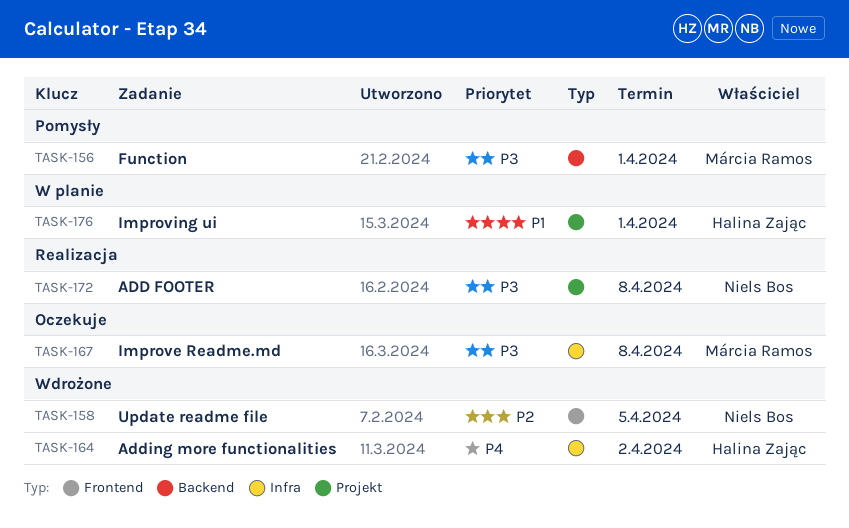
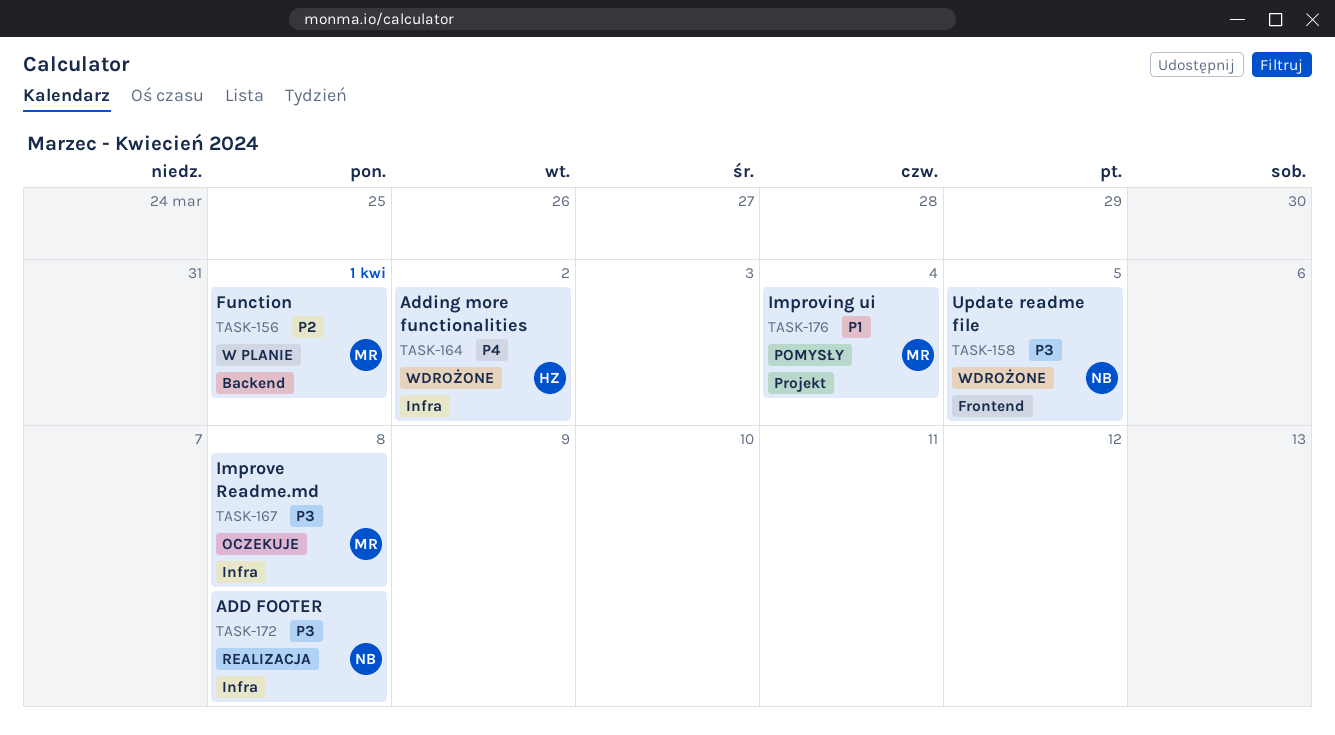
TASK-156, status: Pomysły -> W planie
TASK-156, priority: P3 -> P2
TASK-158, priority: P2 -> P3
TASK-172, label: Projekt -> Infra
TASK-176, status: W planie -> Pomysły
TASK-176, owner: Halina Zając -> Márcia Ramos
TASK-176, due: Apr 1 -> Apr 4

